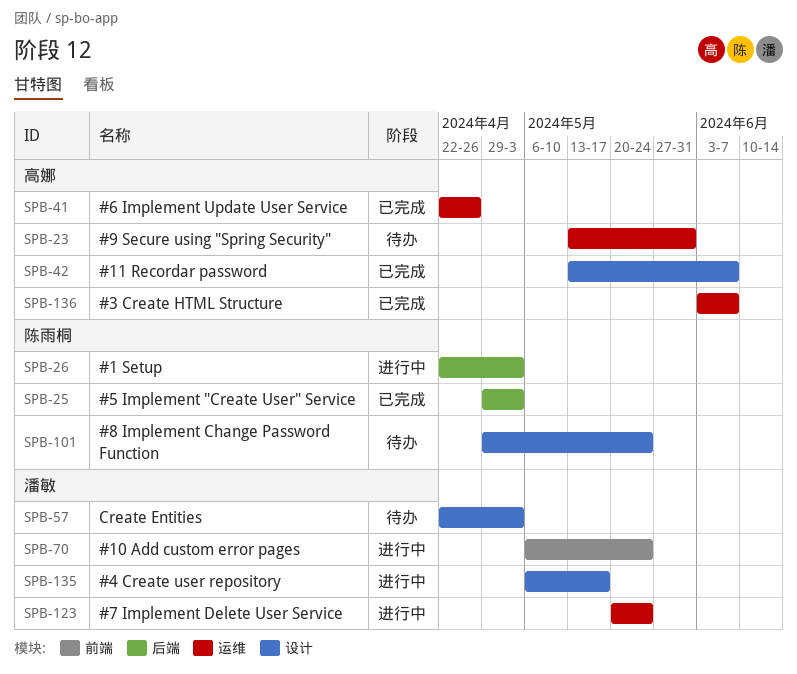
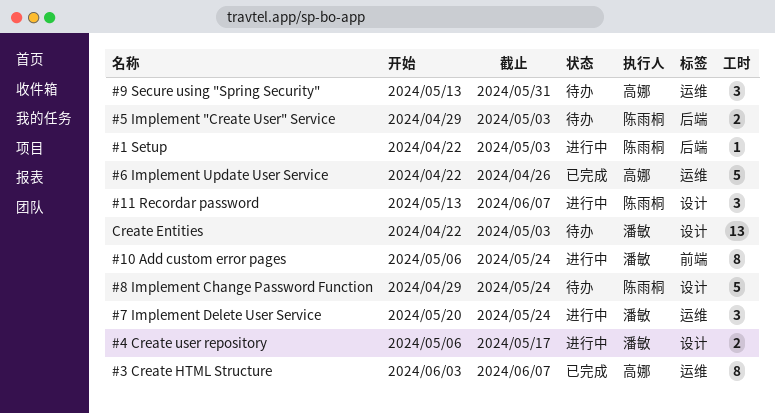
#11 Recordar password, status: 已完成 -> 进行中
#11 Recordar password, owner: 高娜 -> 陈雨桐
#5 Implement "Create User" Service, status: 已完成 -> 待办

